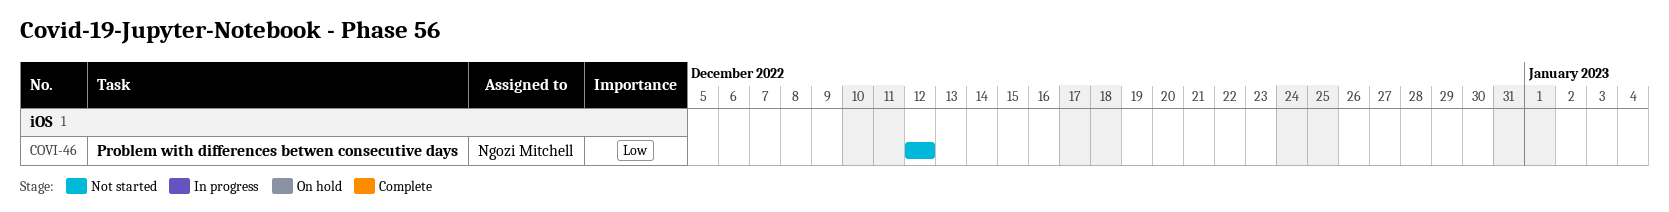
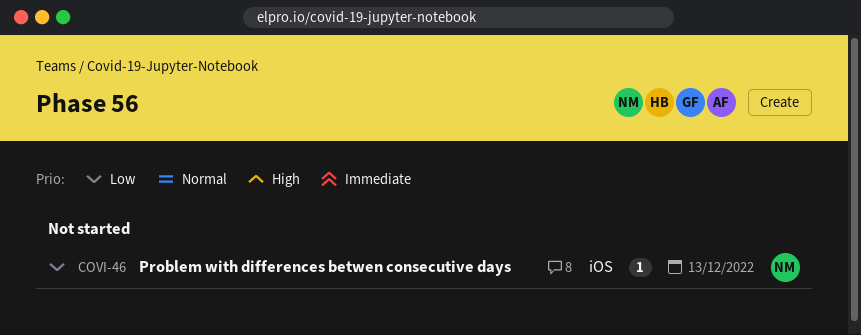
COVI-46, due: Dec 12 -> Dec 13

